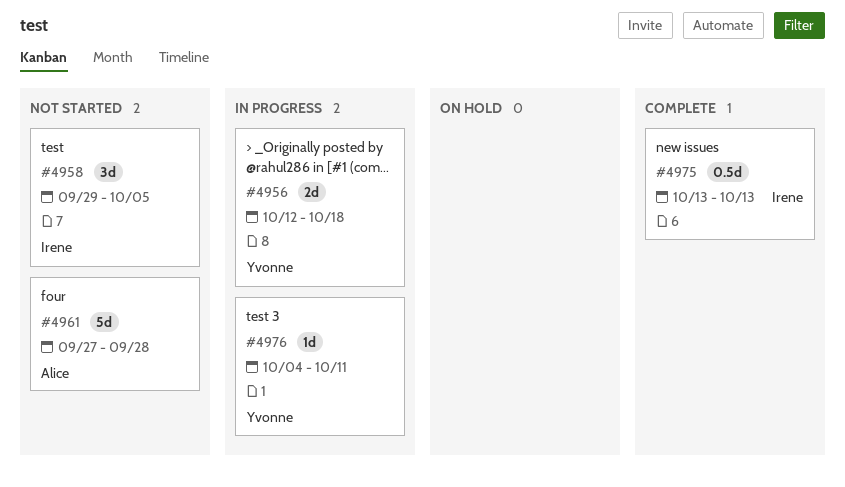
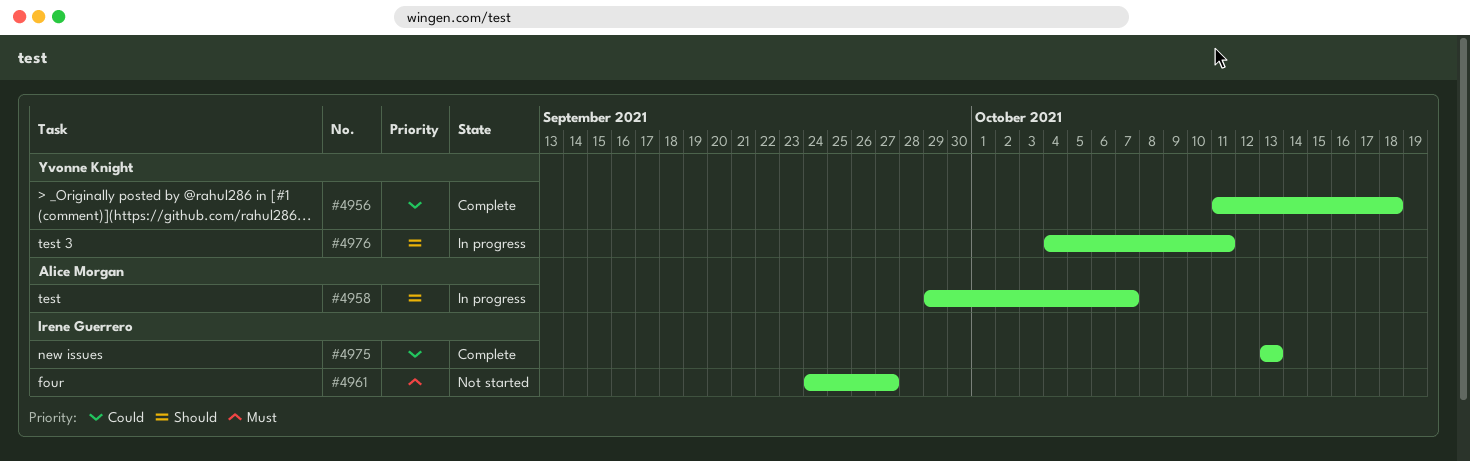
#4956, status: In progress -> Complete
#4956, start: Oct 12 -> Oct 11
#4958, status: Not started -> In progress
#4958, owner: Irene Guerrero -> Alice Morgan
#4958, due: Oct 5 -> Oct 7
#4961, owner: Alice Morgan -> Irene Guerrero
#4961, start: Sep 27 -> Sep 24
#4961, due: Sep 28 -> Sep 27

